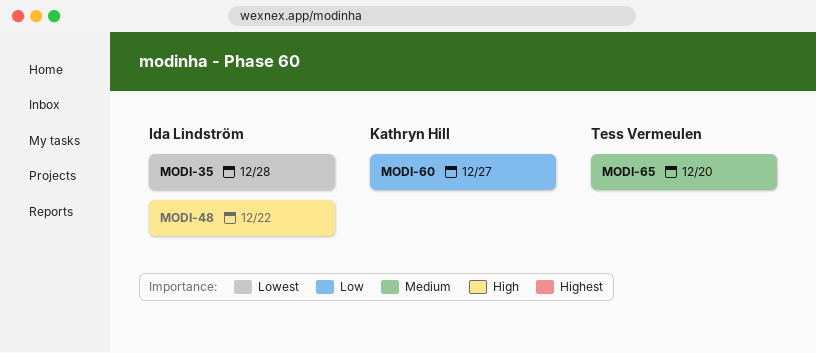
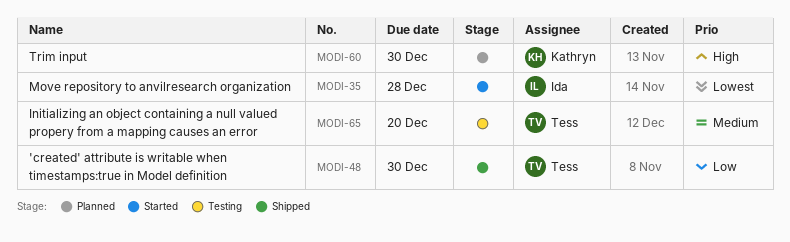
MODI-48, owner: Ida Lindström -> Tess Vermeulen
MODI-48, priority: High -> Low
MODI-48, due: Dec 22 -> Dec 30
MODI-60, priority: Low -> High
MODI-60, due: Dec 27 -> Dec 30

